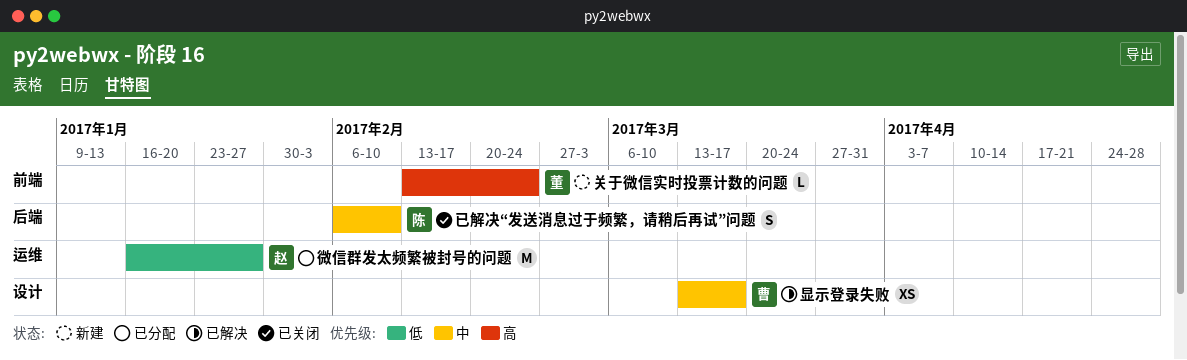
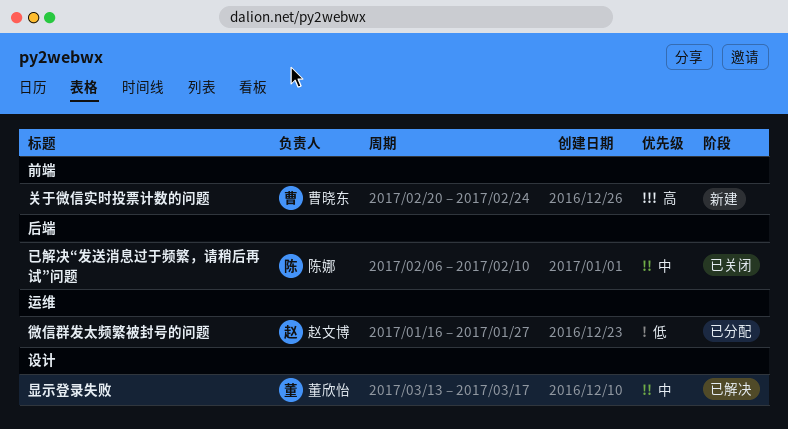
关于微信实时投票计数的问题, owner: 董欣怡 -> 曹晓东
关于微信实时投票计数的问题, start: Feb 13 -> Feb 20
显示登录失败, owner: 曹晓东 -> 董欣怡

